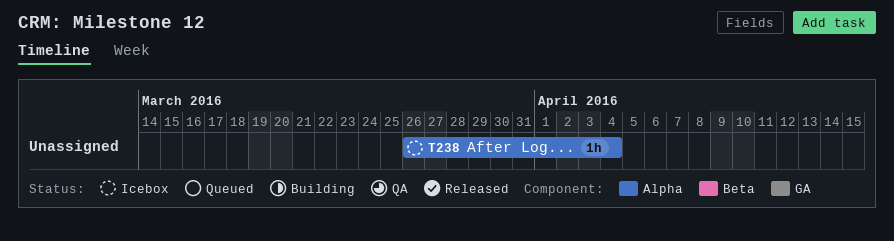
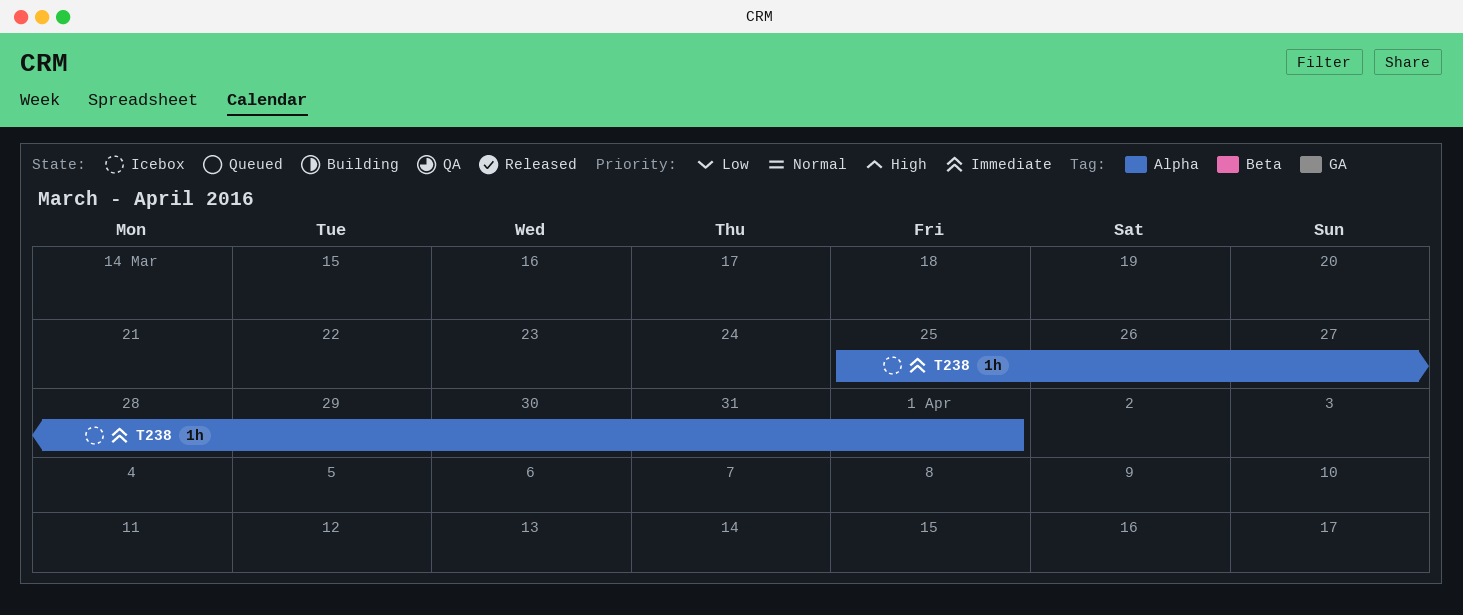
T238, start: Mar 26 -> Mar 25
T238, due: Apr 4 -> Apr 1

